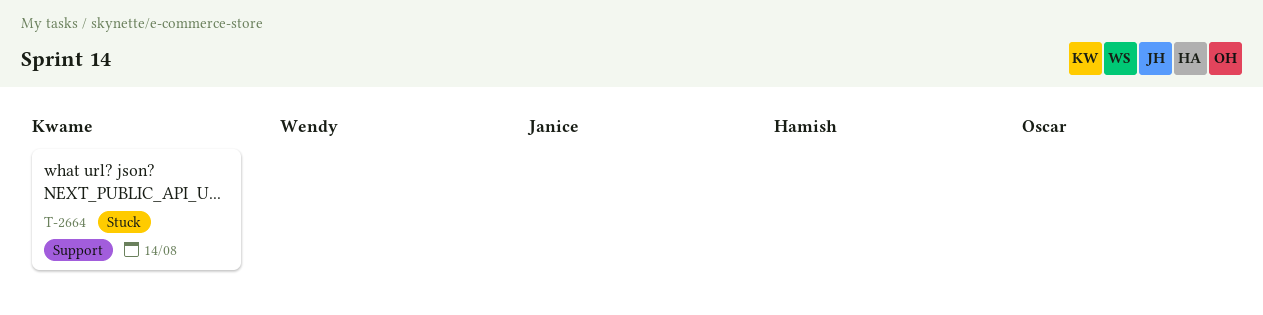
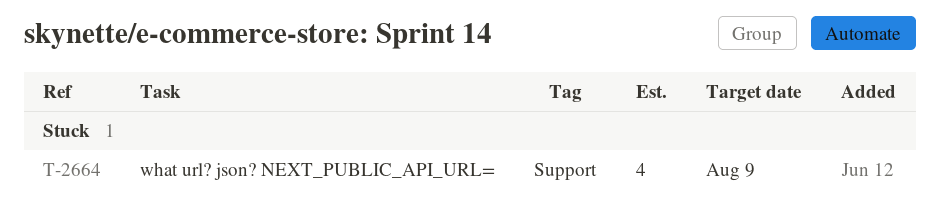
T-2664, due: Aug 14 -> Aug 9

